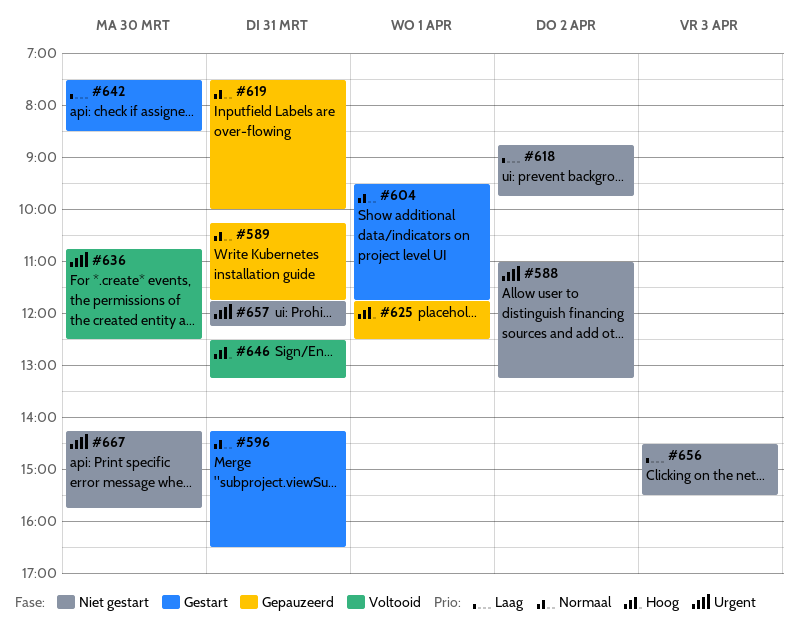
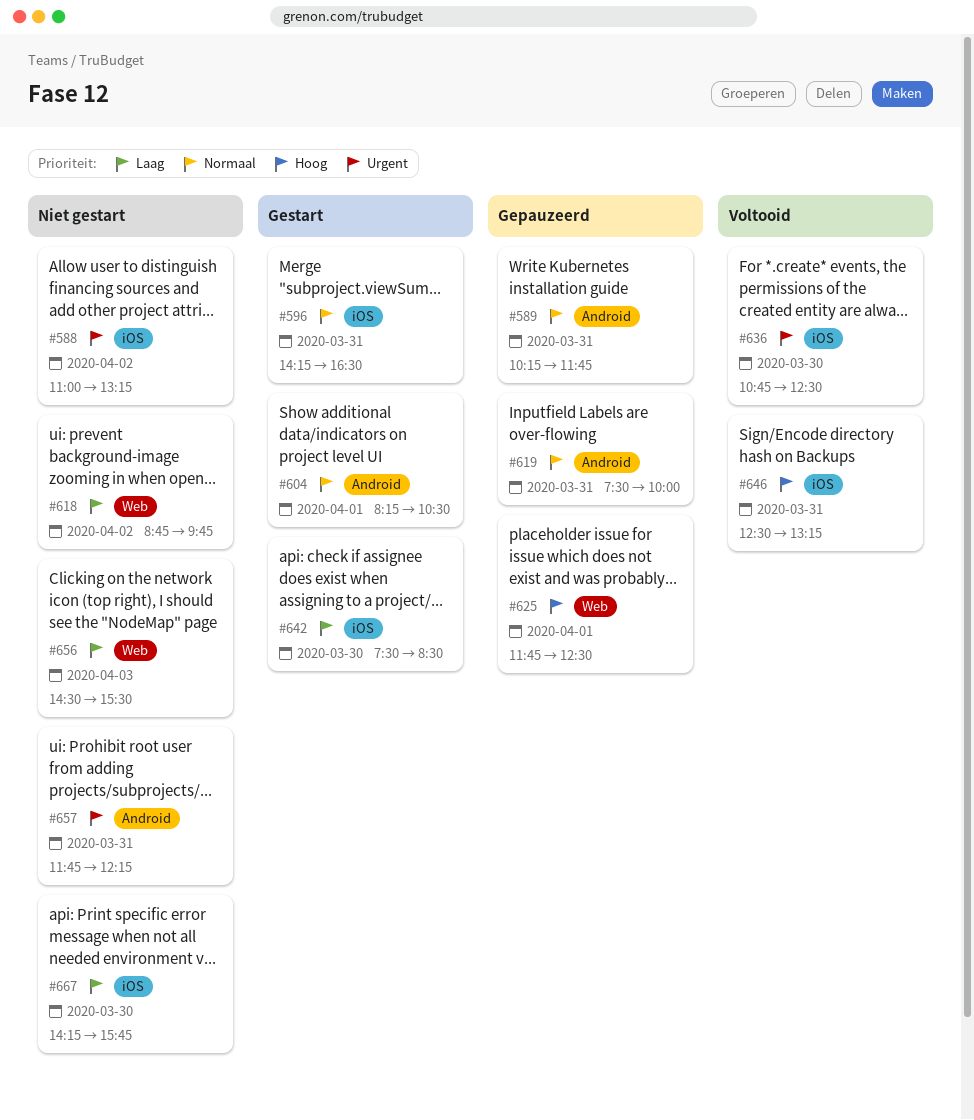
#604, begins: 09:30 -> 08:15
#604, ends: 11:45 -> 10:30
#667, priority: Urgent -> Laag

